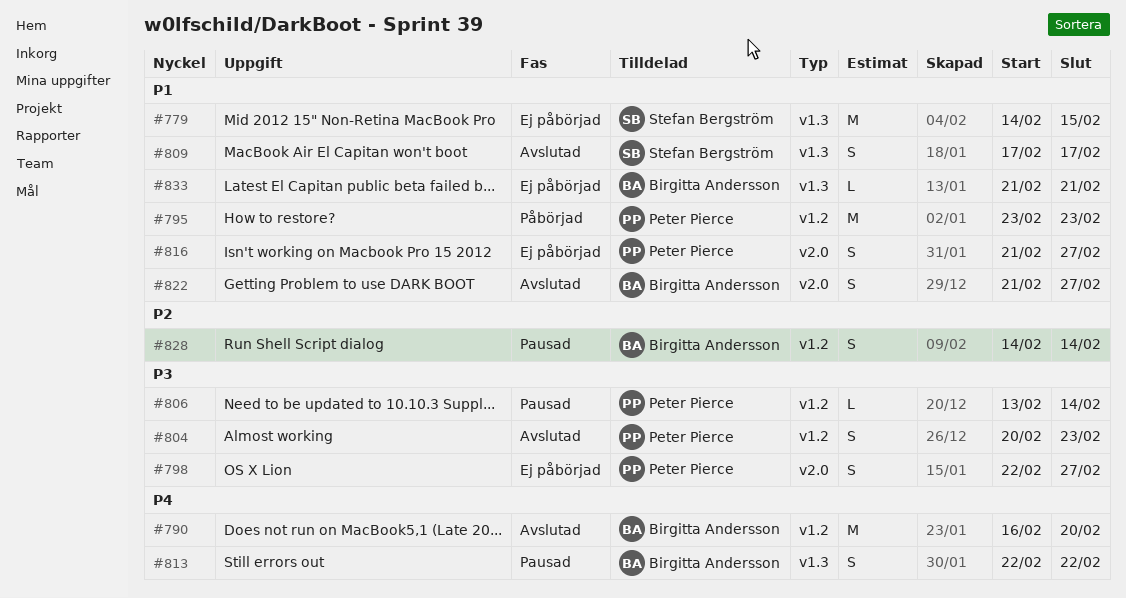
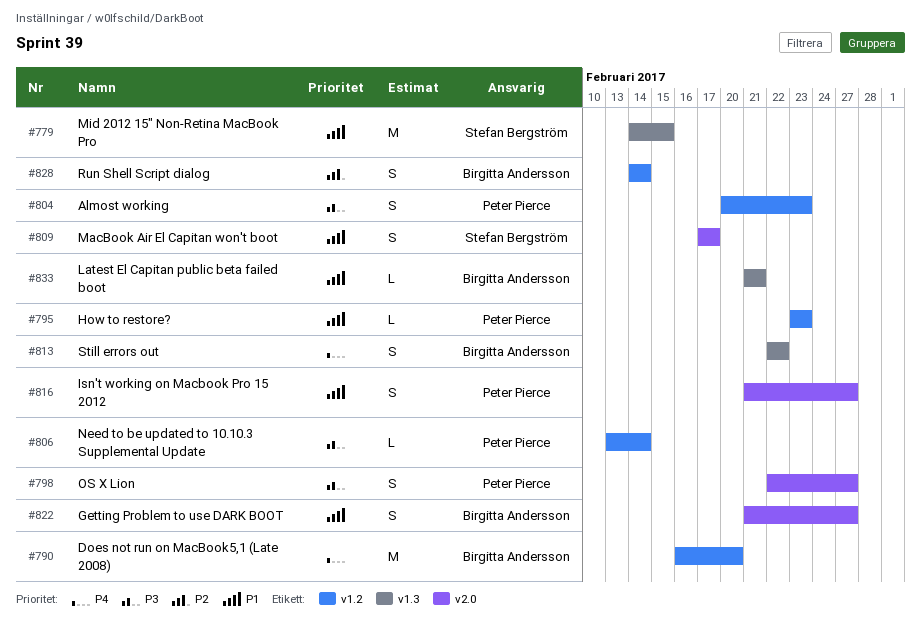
#795, estimate: M -> L
#809, label: v1.3 -> v2.0

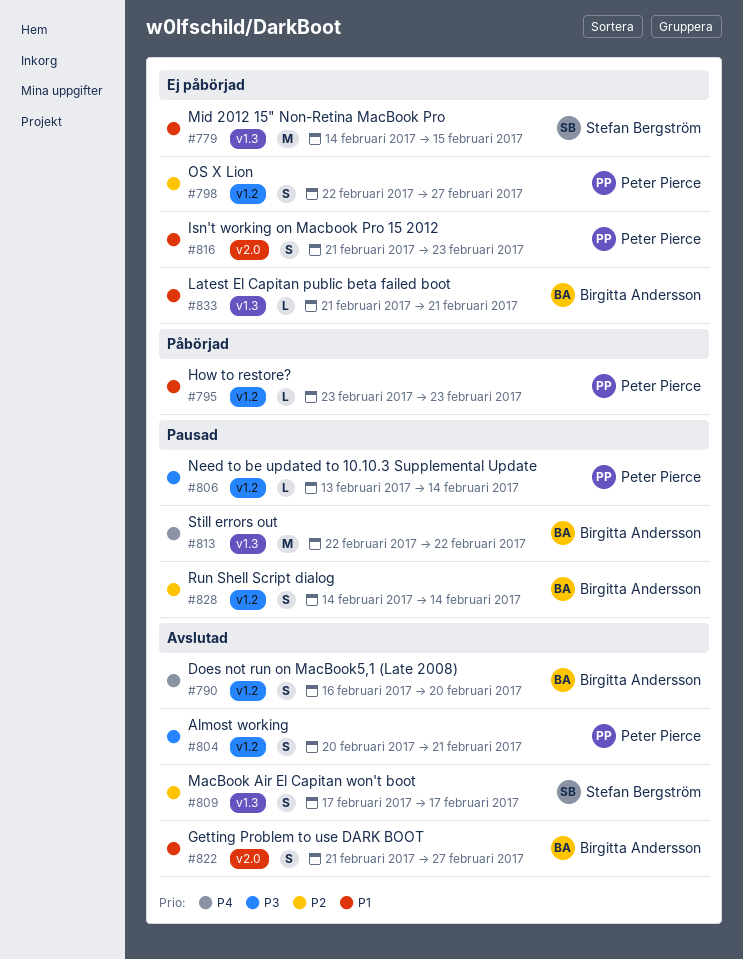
#790, estimate: M -> S
#798, priority: P3 -> P2
#798, label: v2.0 -> v1.2
#804, due: Feb 23 -> Feb 21
#809, priority: P1 -> P2
#809, label: v2.0 -> v1.3
#813, estimate: S -> M
#816, due: Feb 27 -> Feb 23

